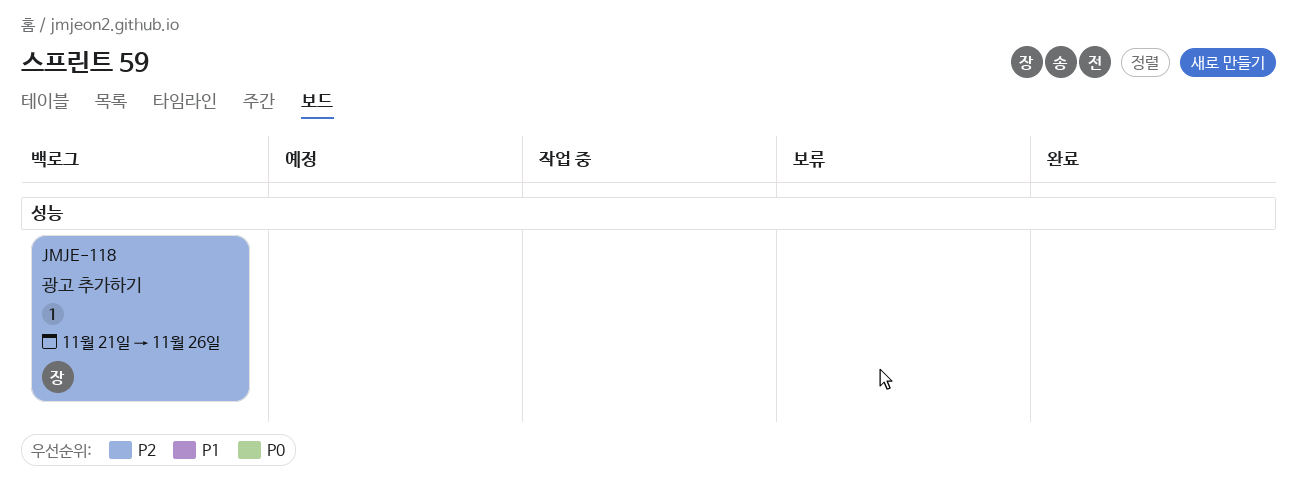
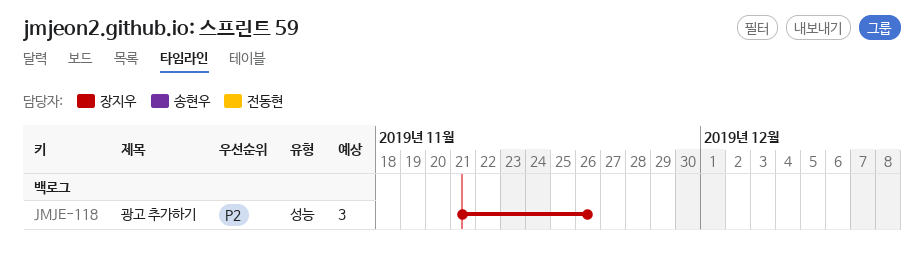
JMJE-118, estimate: 1 -> 3

